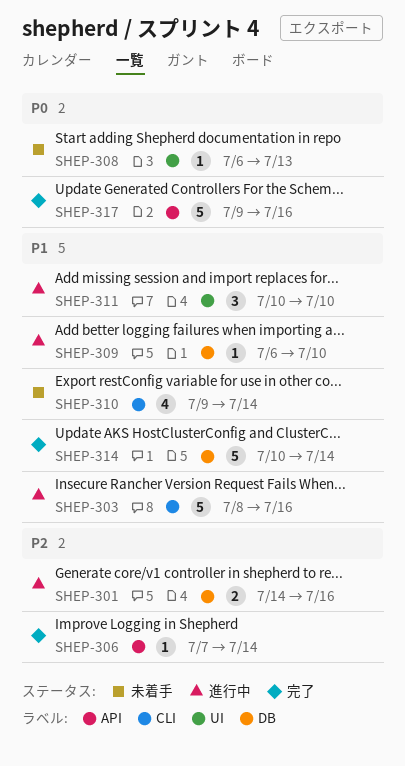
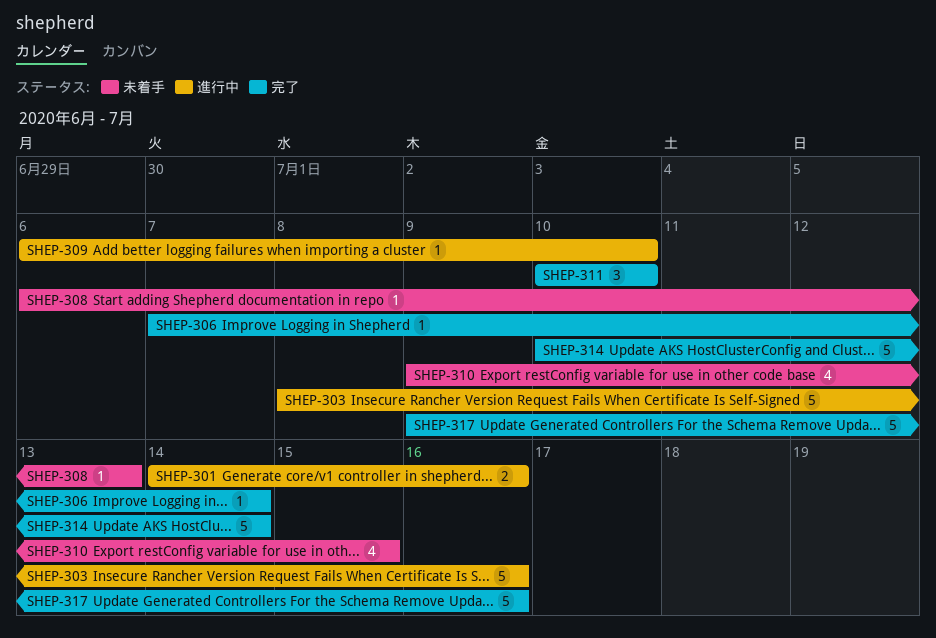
SHEP-310, due: Jul 14 -> Jul 15
SHEP-311, status: 進行中 -> 完了

